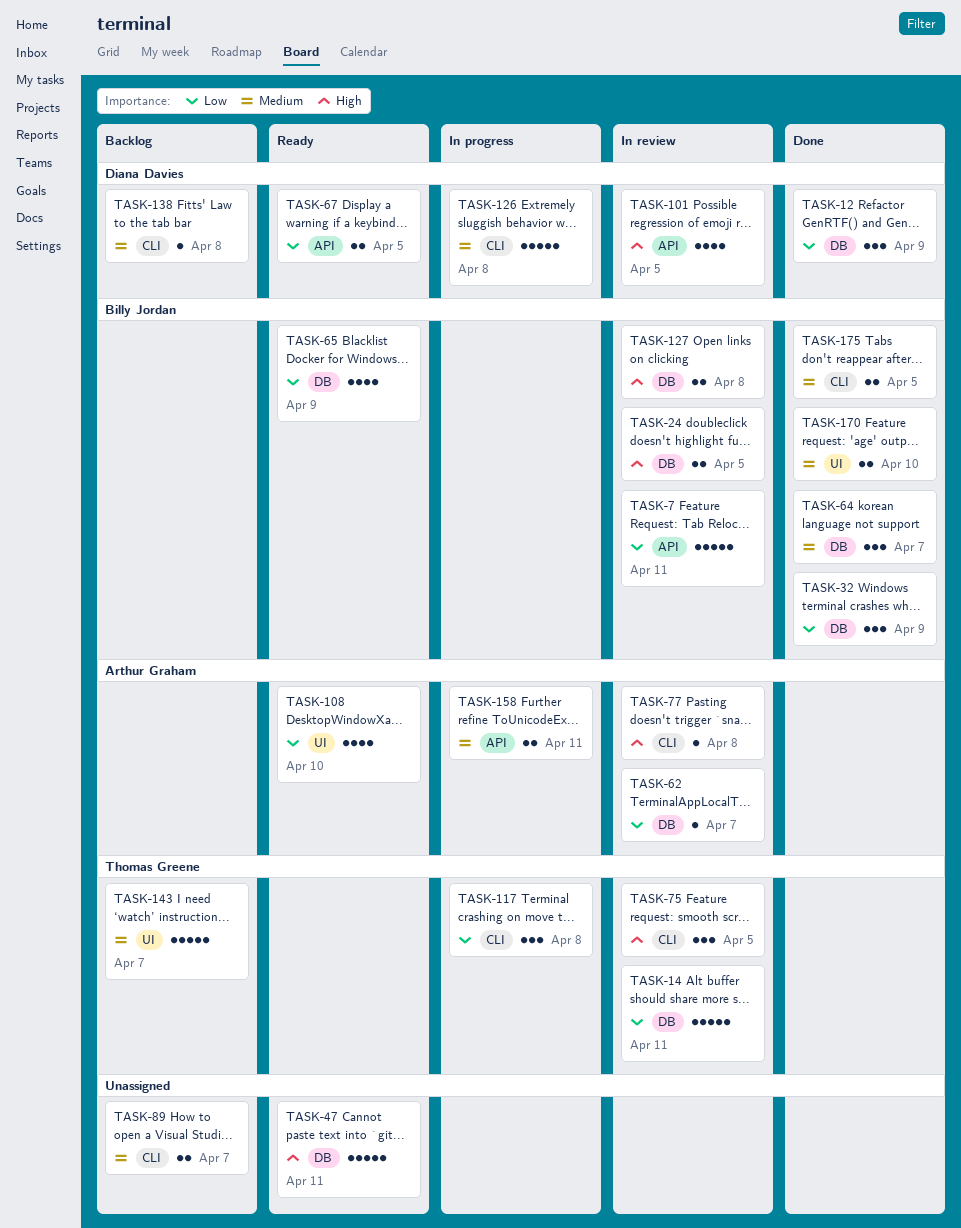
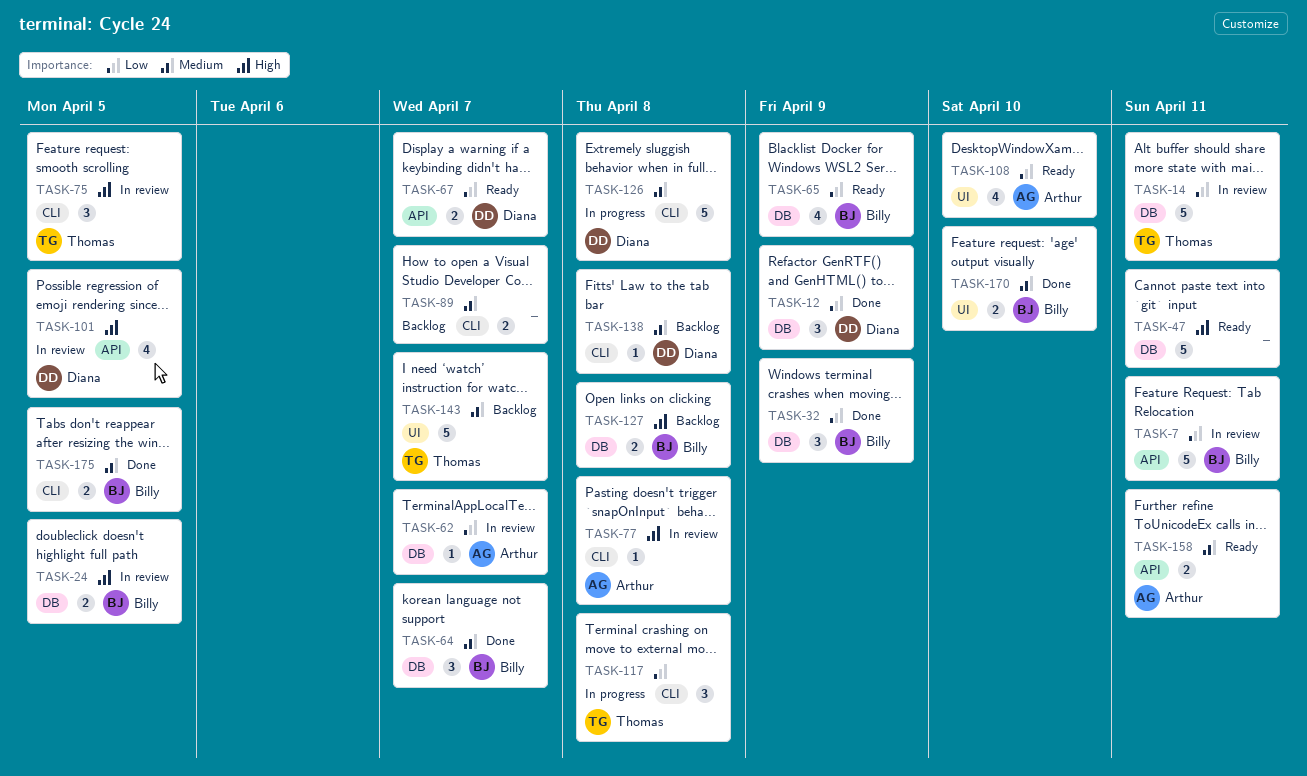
TASK-67, due: Apr 5 -> Apr 7
TASK-127, status: In review -> Backlog
TASK-158, status: In progress -> Ready

